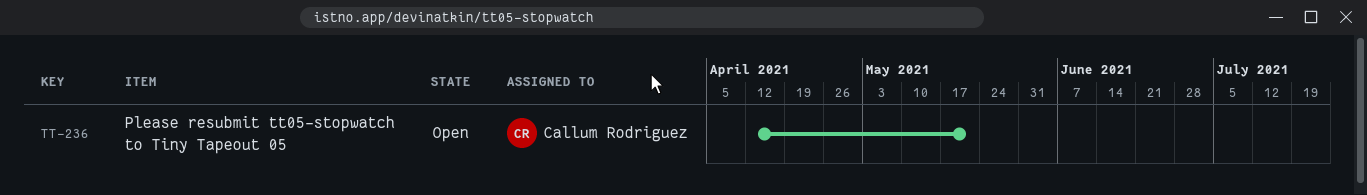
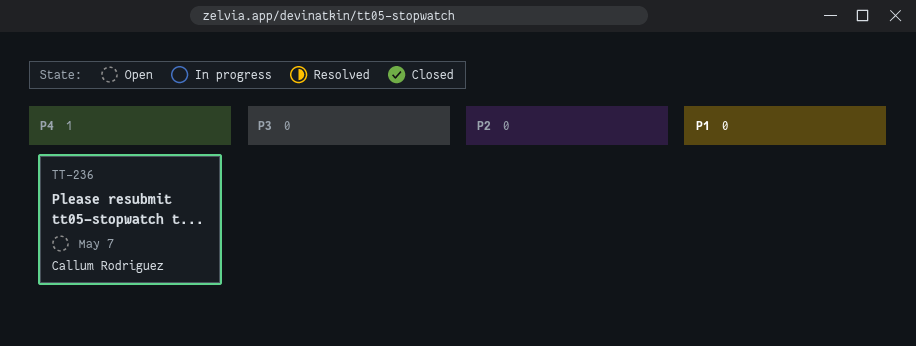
TT-236, due: May 21 -> May 7

